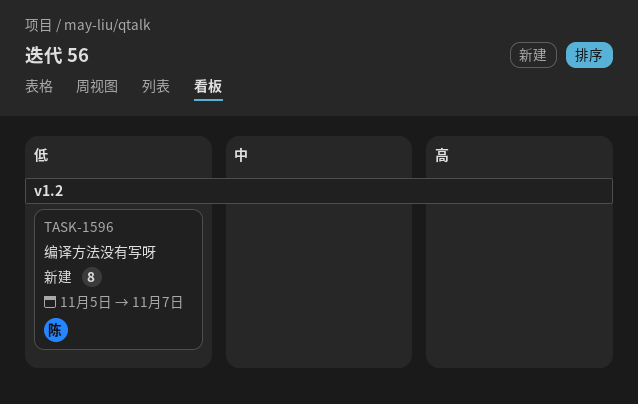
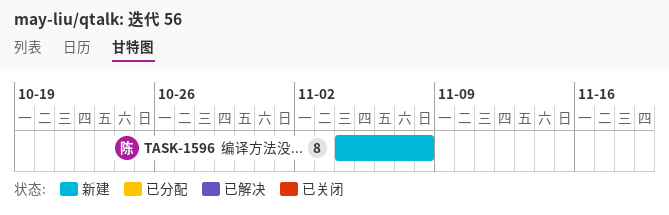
TASK-1596, start: Nov 5 -> Nov 4
TASK-1596, due: Nov 7 -> Nov 8

